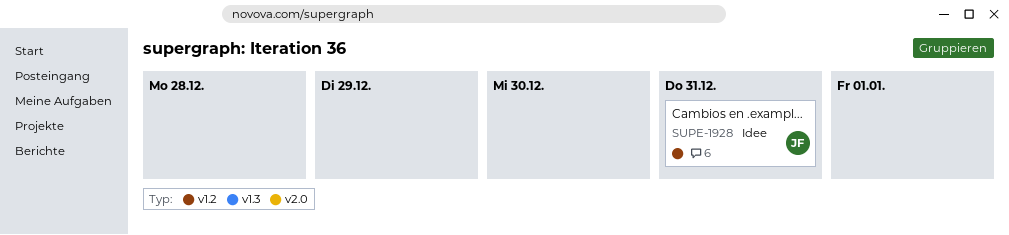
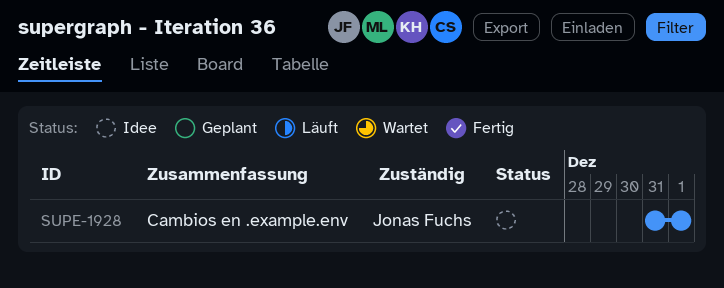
SUPE-1928, due: Dec 31 -> Jan 1

